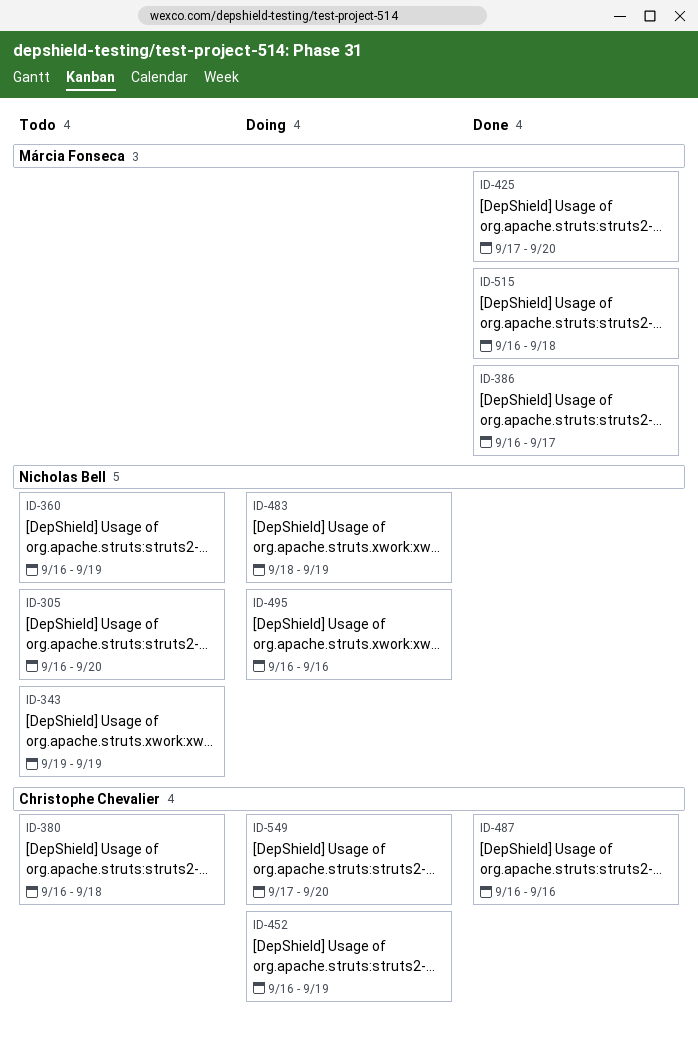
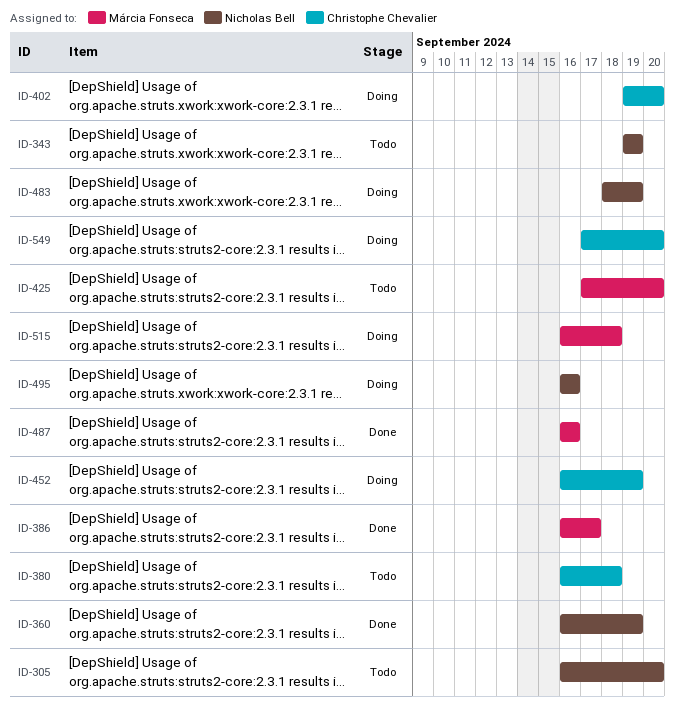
ID-360, status: Todo -> Done
ID-402: none -> present
ID-425, status: Done -> Todo
ID-487, owner: Christophe Chevalier -> Márcia Fonseca
ID-515, status: Done -> Doing

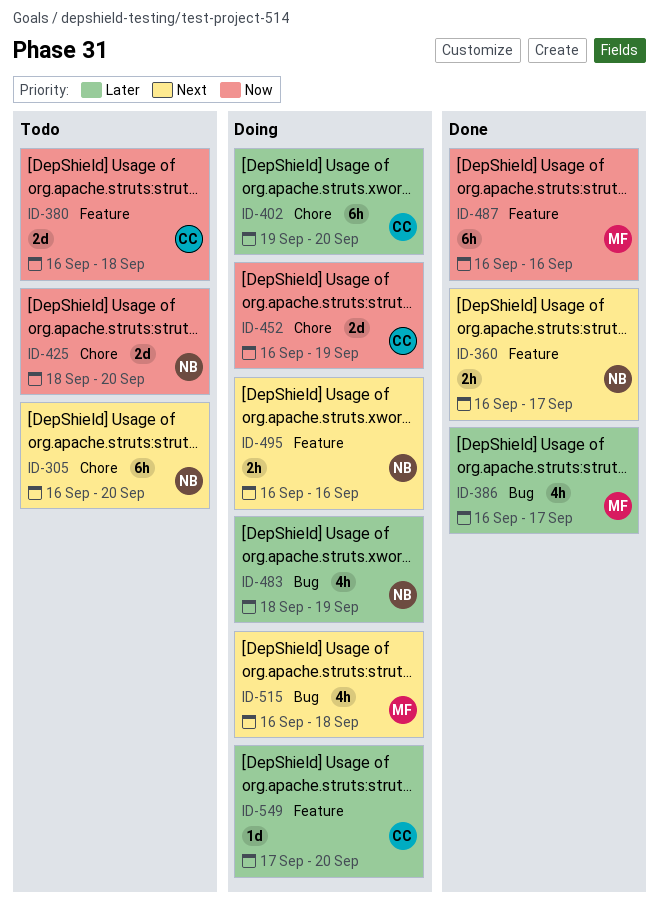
ID-343: present -> none
ID-360, due: Sep 19 -> Sep 17
ID-425, owner: Márcia Fonseca -> Nicholas Bell
ID-425, start: Sep 17 -> Sep 18

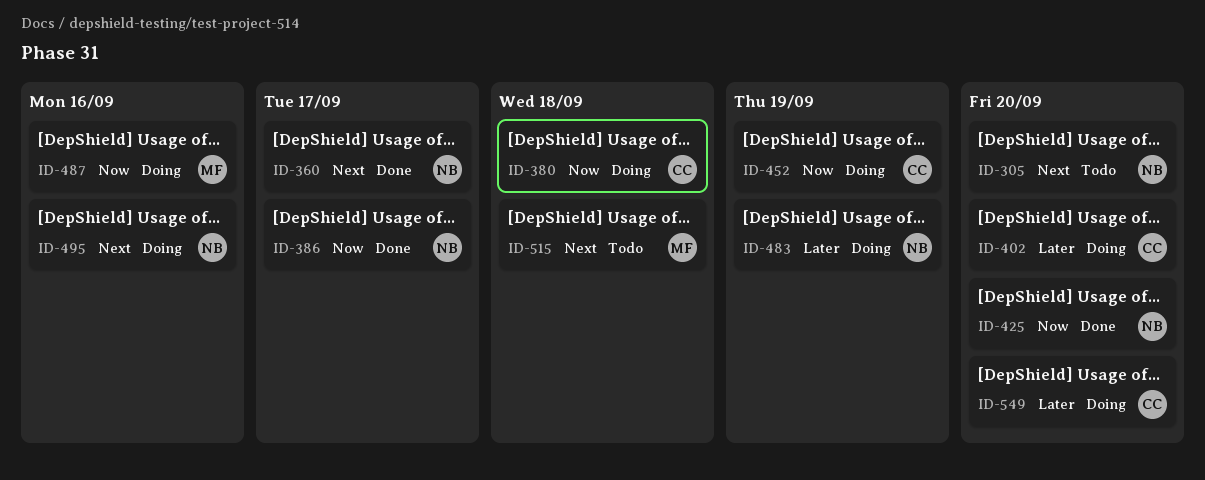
ID-380, status: Todo -> Doing
ID-386, owner: MF -> NB
ID-386, priority: Later -> Now
ID-425, status: Todo -> Done
ID-487, status: Done -> Doing
ID-515, status: Doing -> Todo

